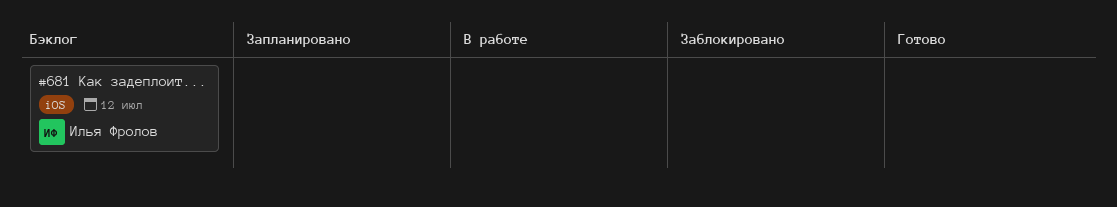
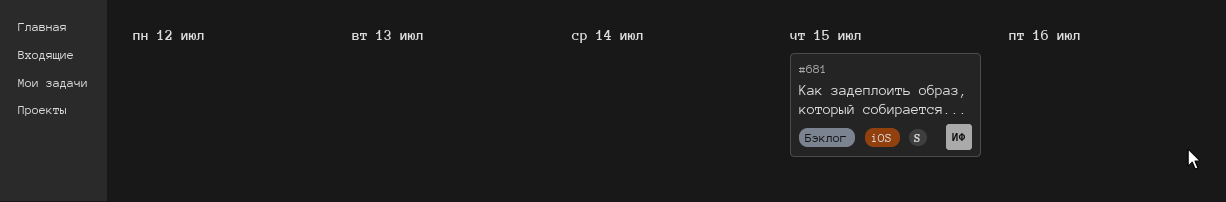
#681, due: Jul 12 -> Jul 15

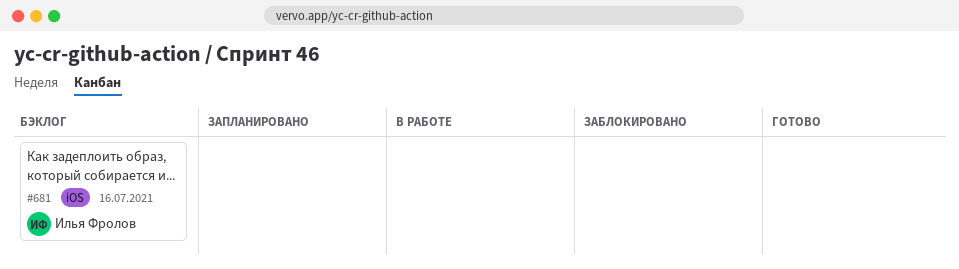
#681, due: Jul 15 -> Jul 16

